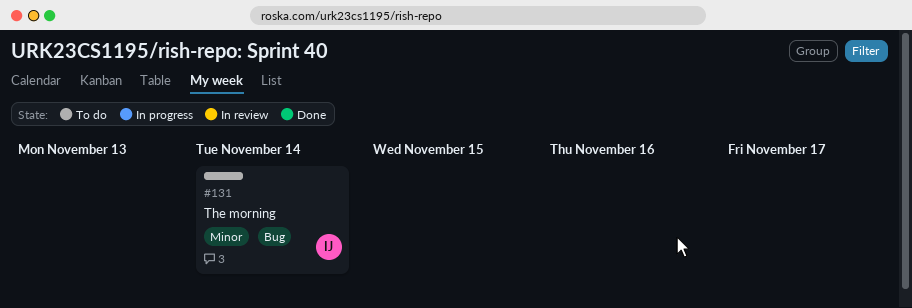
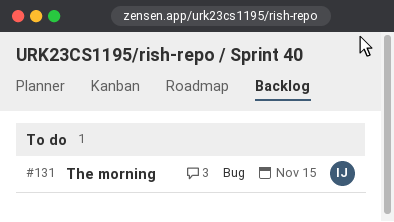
#131, due: Nov 14 -> Nov 15

